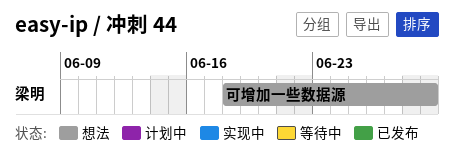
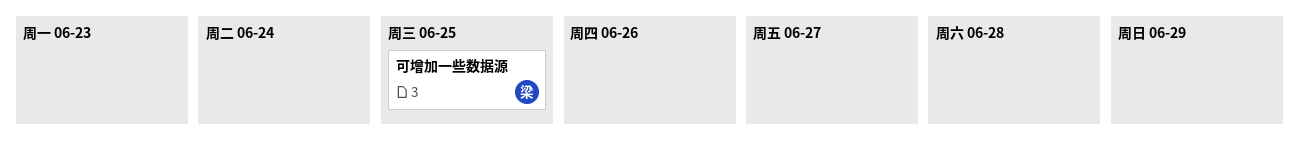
可增加一些数据源, due: Jun 29 -> Jun 25

